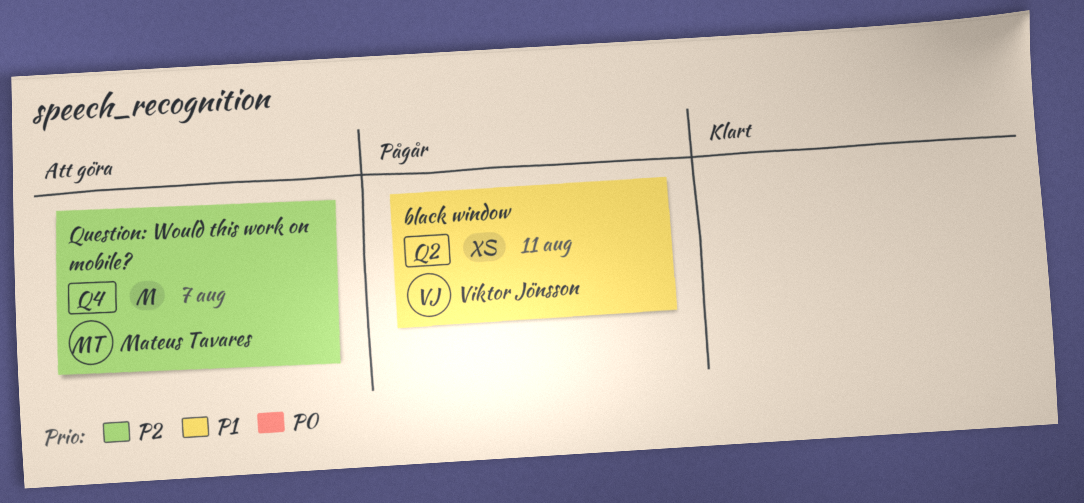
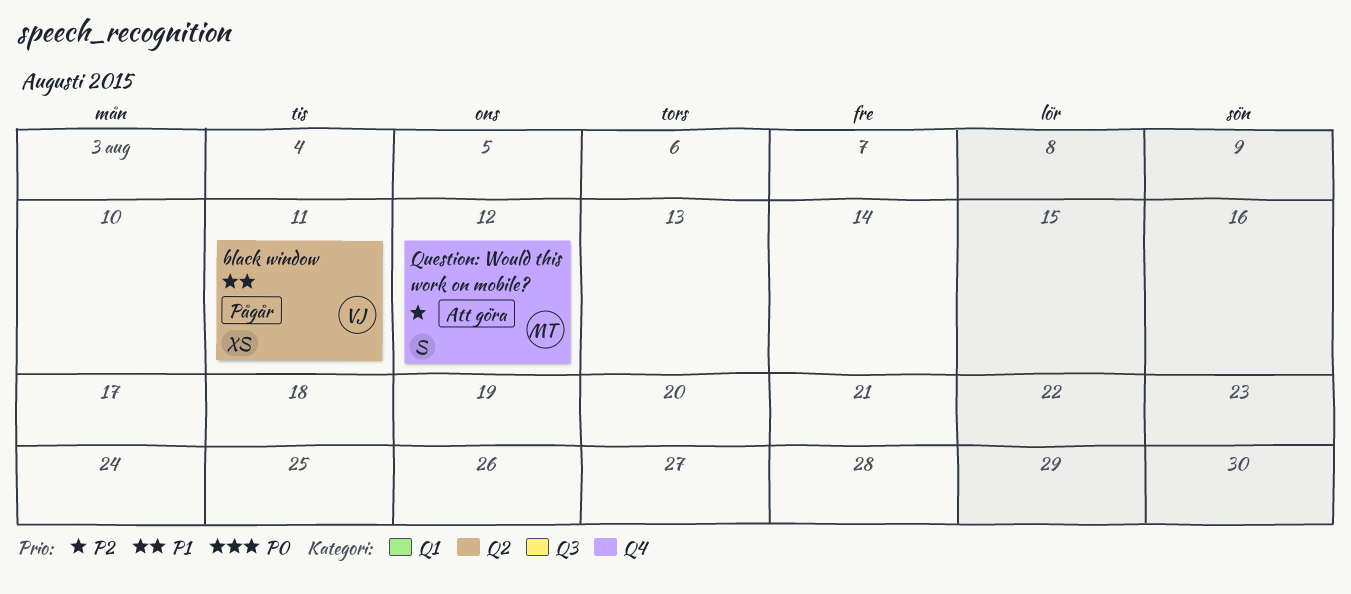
Question: Would this work on mobile?, estimate: M -> S
Question: Would this work on mobile?, due: Aug 7 -> Aug 12

